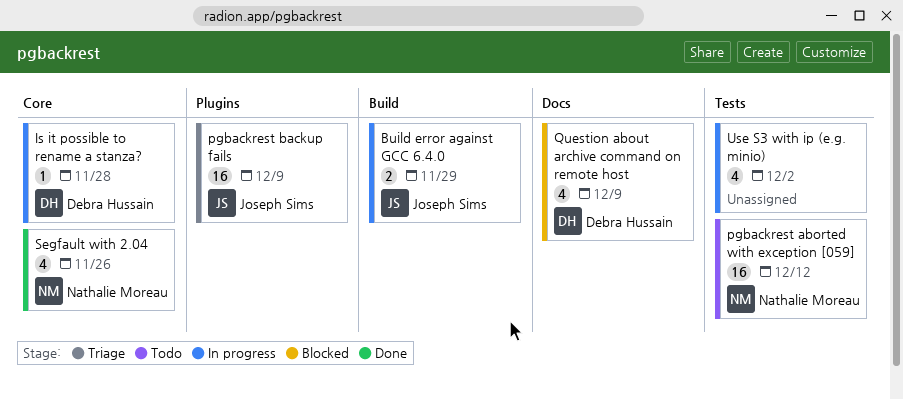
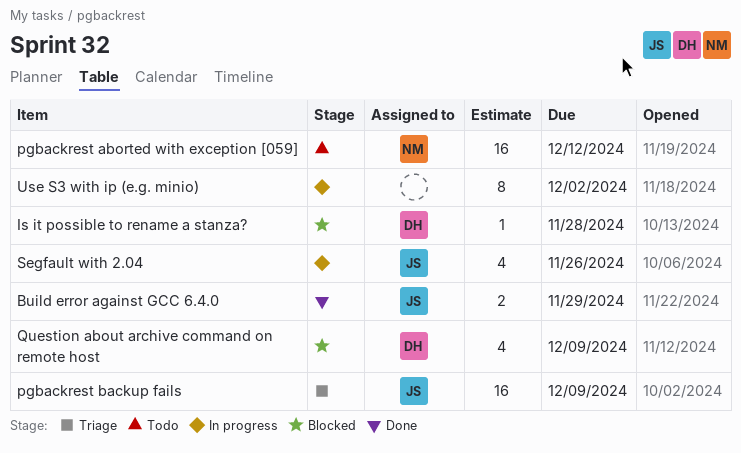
Build error against GCC 6.4.0, status: In progress -> Done
Is it possible to rename a stanza?, status: In progress -> Blocked
Segfault with 2.04, status: Done -> In progress
Segfault with 2.04, owner: Nathalie Moreau -> Joseph Sims
Use S3 with ip (e.g. minio), estimate: 4 -> 8

